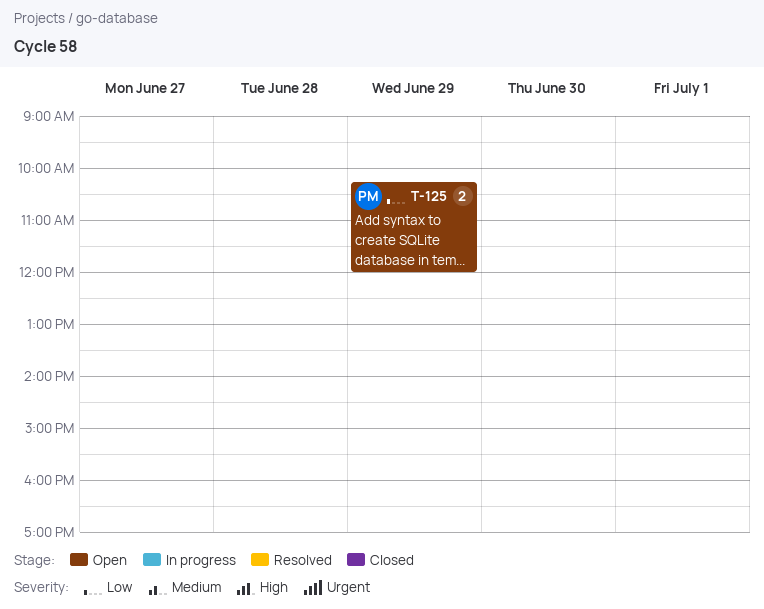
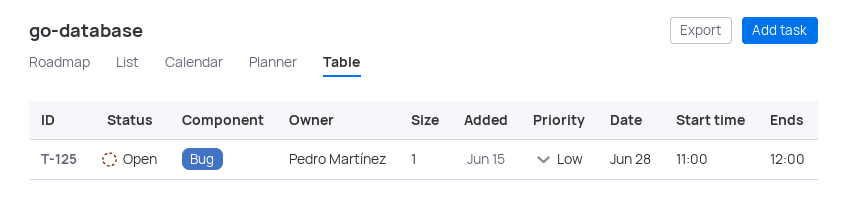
T-125, estimate: 2 -> 1
T-125, day: Jun 29 -> Jun 28
T-125, begins: 10:15 -> 11:00

